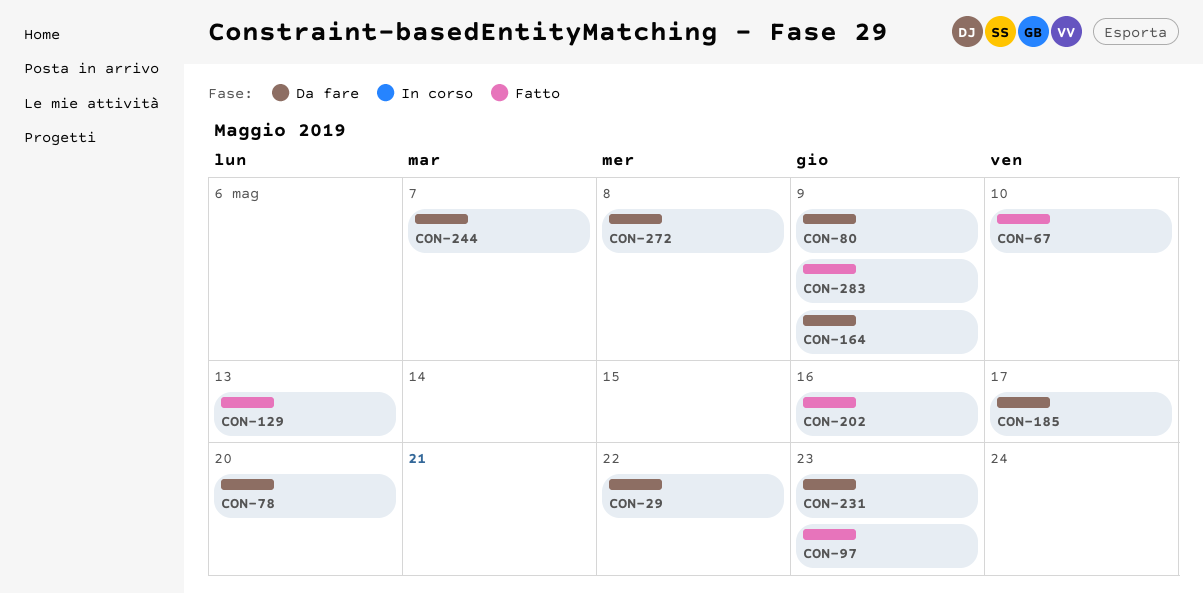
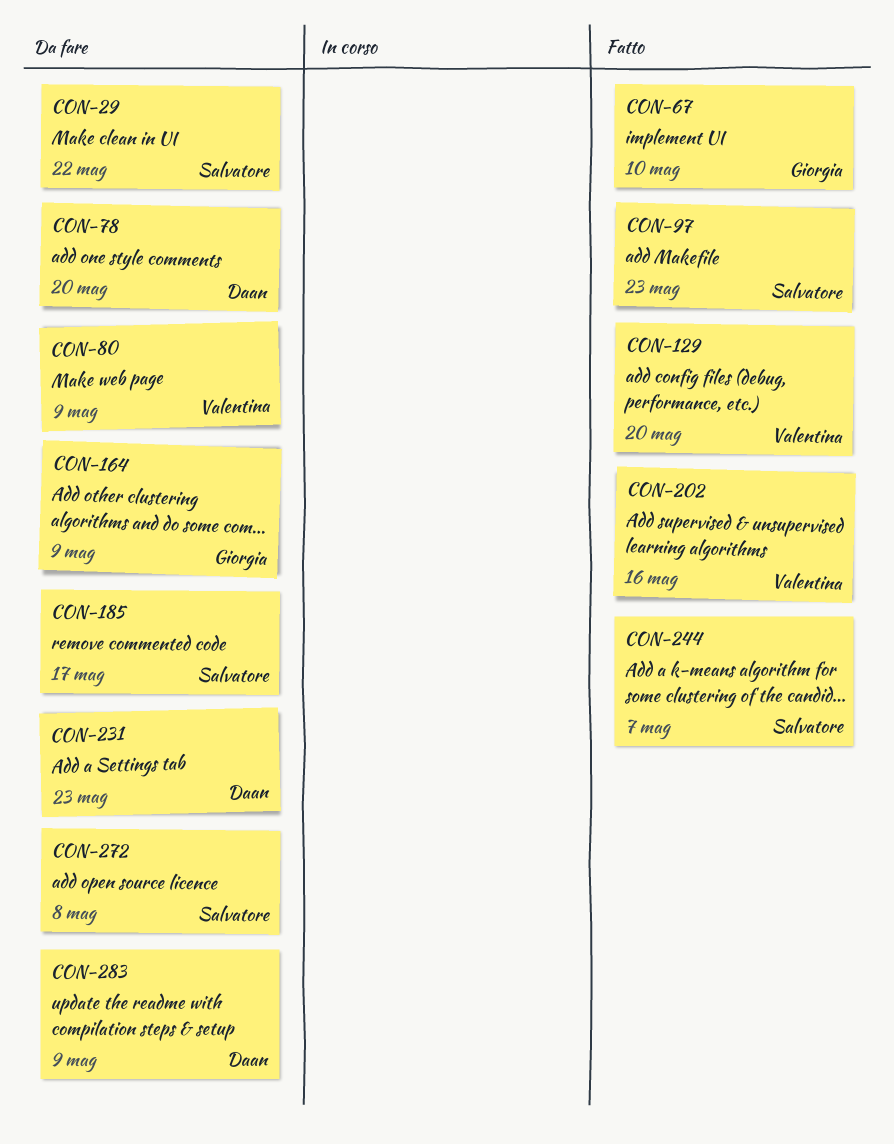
CON-129, due: May 13 -> May 20
CON-244, status: Da fare -> Fatto
CON-283, status: Fatto -> Da fare

